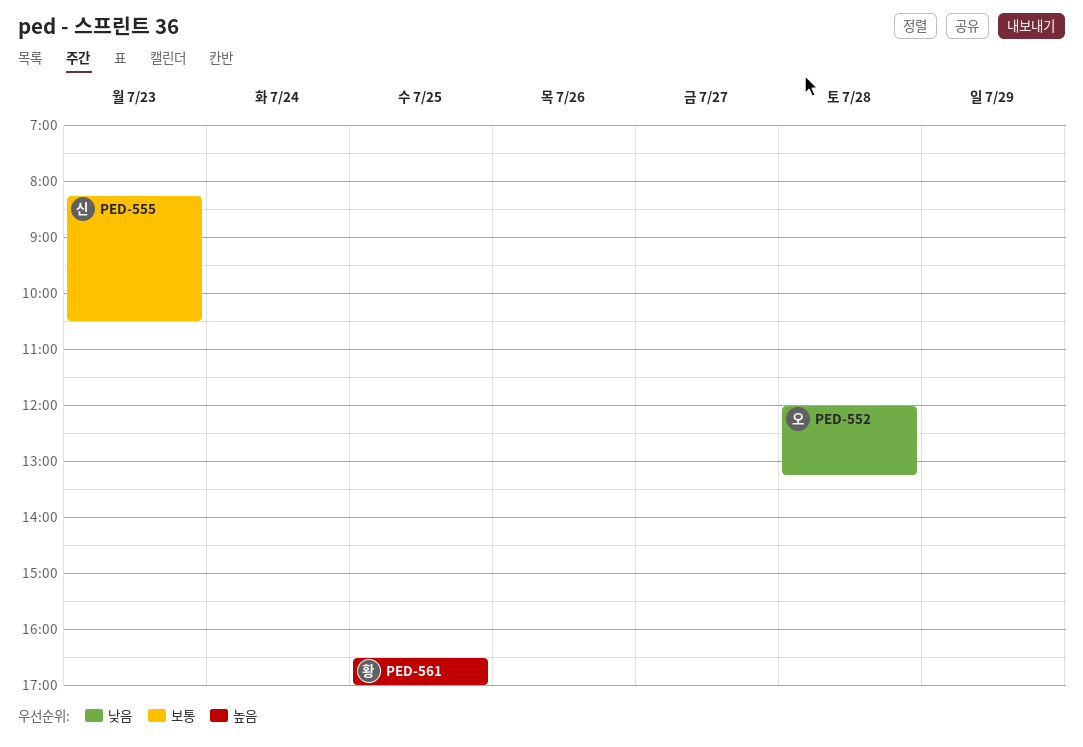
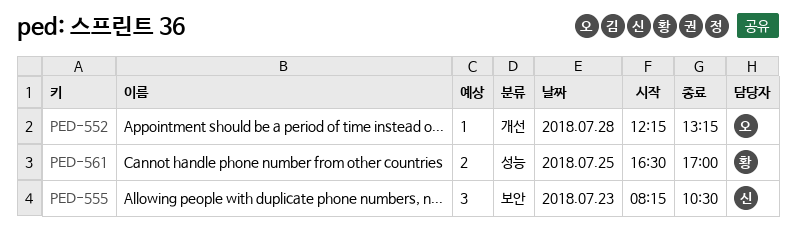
PED-552, begins: 12:00 -> 12:15

